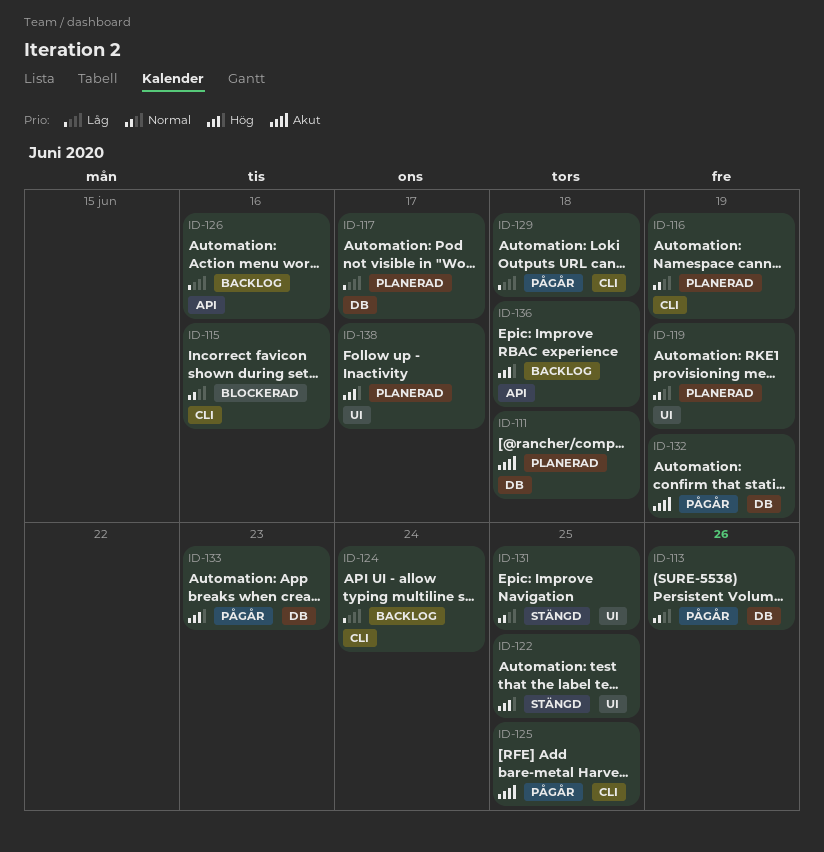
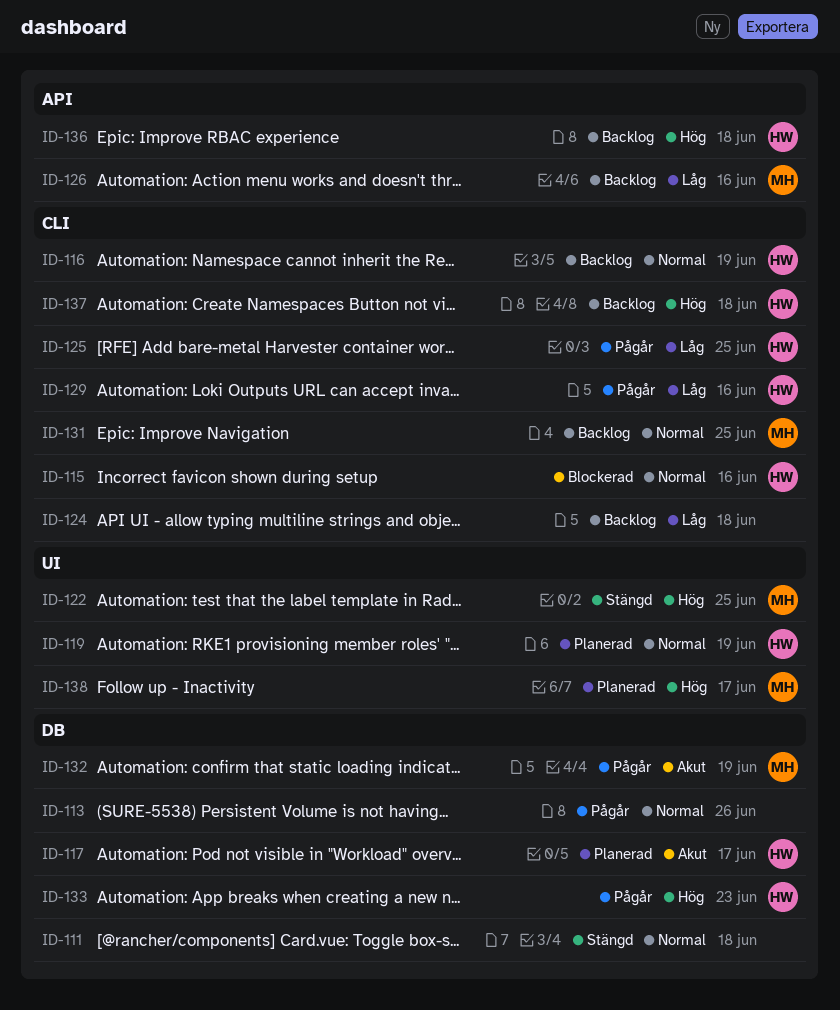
ID-111, status: Planerad -> Stängd
ID-111, priority: Akut -> Normal
ID-116, status: Planerad -> Backlog
ID-117, priority: Låg -> Akut
ID-124, due: Jun 24 -> Jun 18
ID-125, priority: Akut -> Låg
ID-129, due: Jun 18 -> Jun 16
ID-131, status: Stängd -> Backlog
ID-131, label: UI -> CLI
ID-137: none -> present

